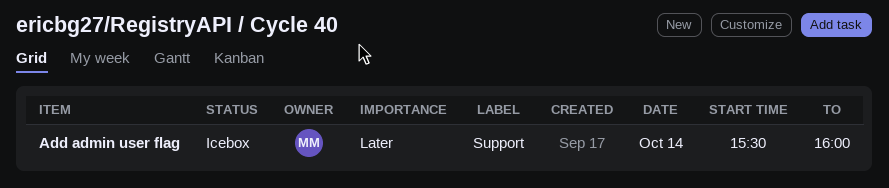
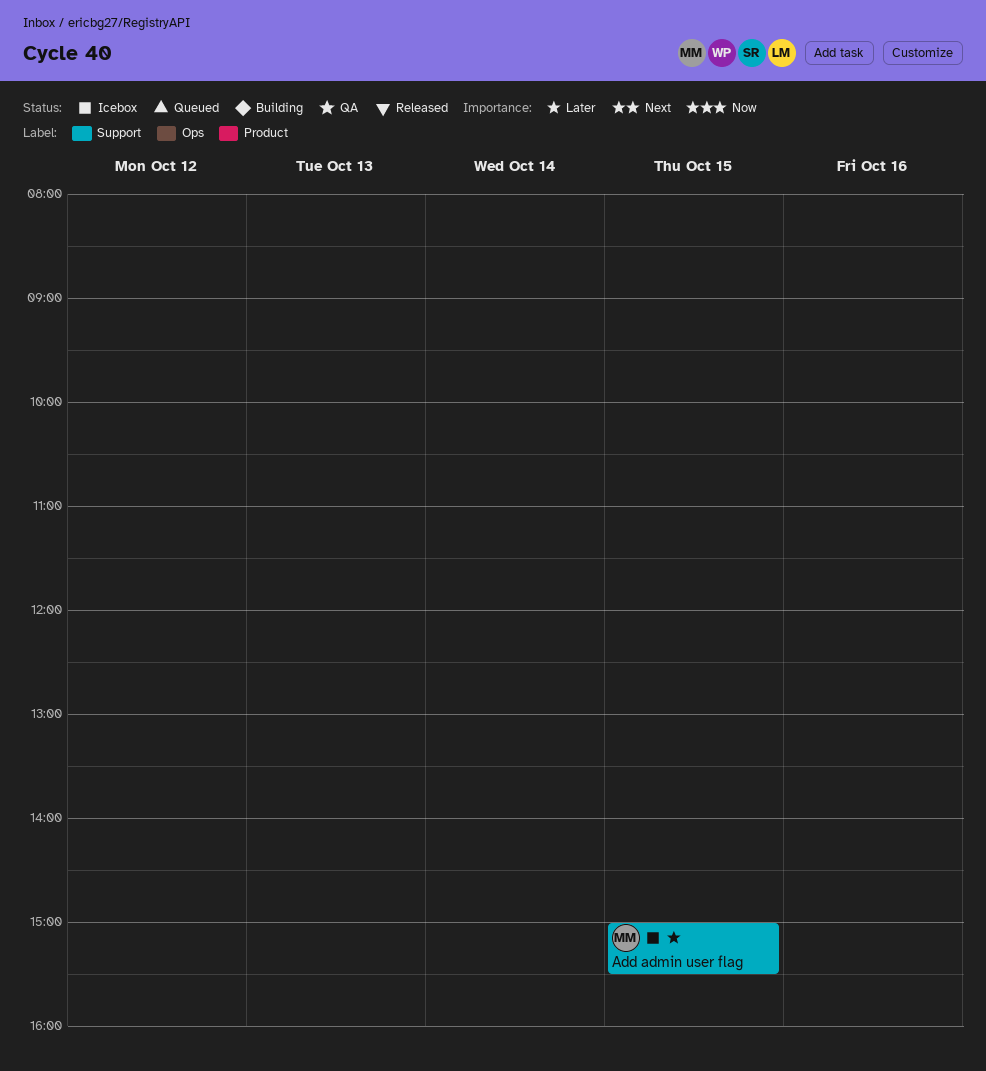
Add admin user flag, day: Oct 14 -> Oct 15
Add admin user flag, begins: 15:30 -> 15:00
Add admin user flag, ends: 16:00 -> 15:30

